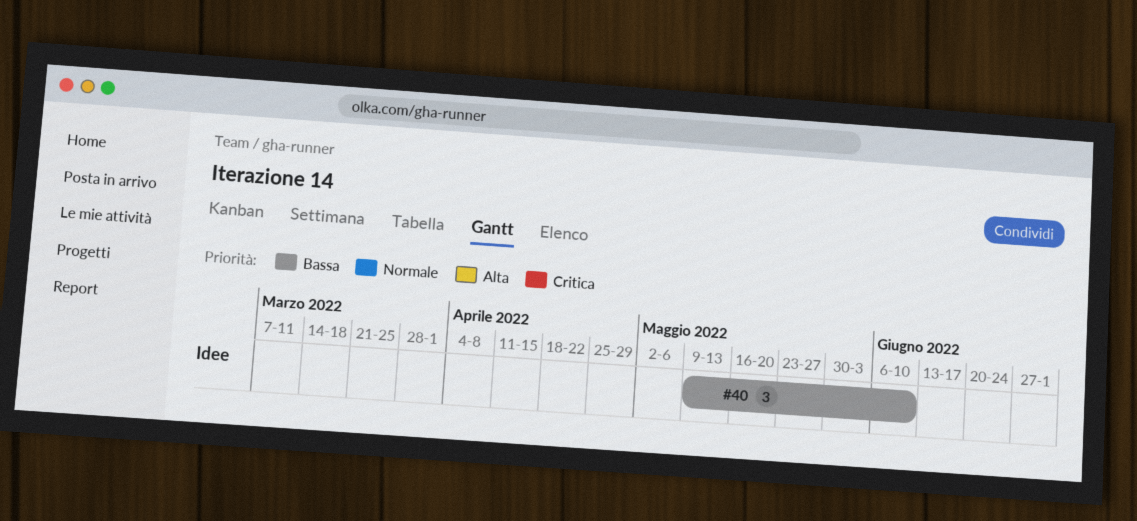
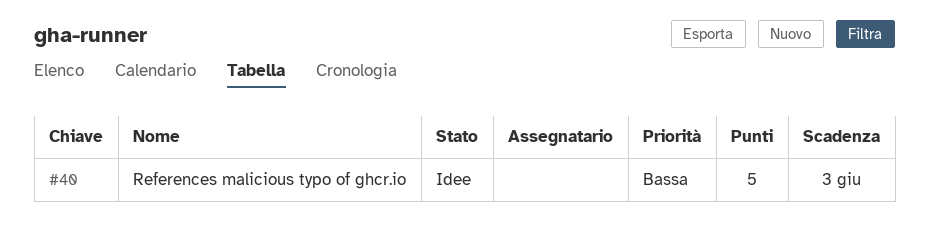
#40, estimate: 3 -> 5
#40, due: Jun 10 -> Jun 3

